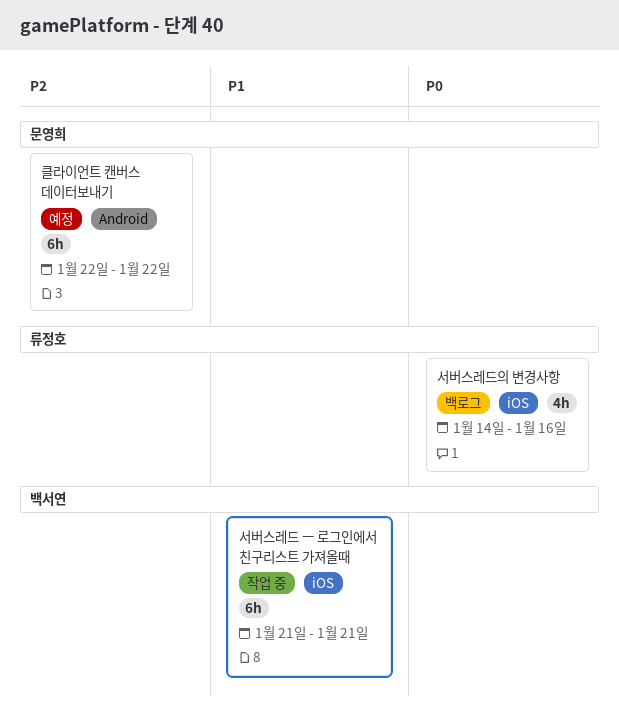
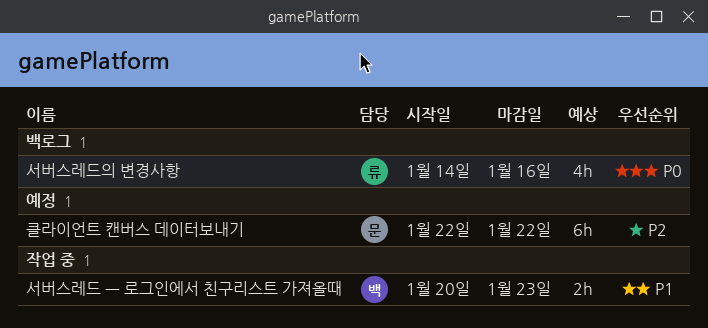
서버스레드 ㅡ 로그인에서 친구리스트 가져올때, estimate: 6h -> 2h
서버스레드 ㅡ 로그인에서 친구리스트 가져올때, start: Jan 21 -> Jan 20
서버스레드 ㅡ 로그인에서 친구리스트 가져올때, due: Jan 21 -> Jan 23

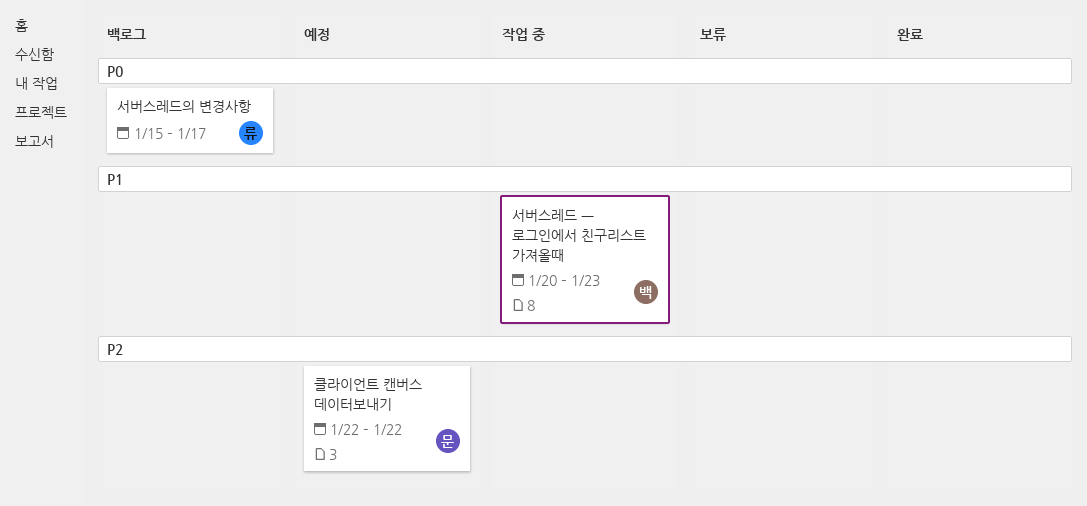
서버스레드의 변경사항, start: Jan 14 -> Jan 15
서버스레드의 변경사항, due: Jan 16 -> Jan 17

